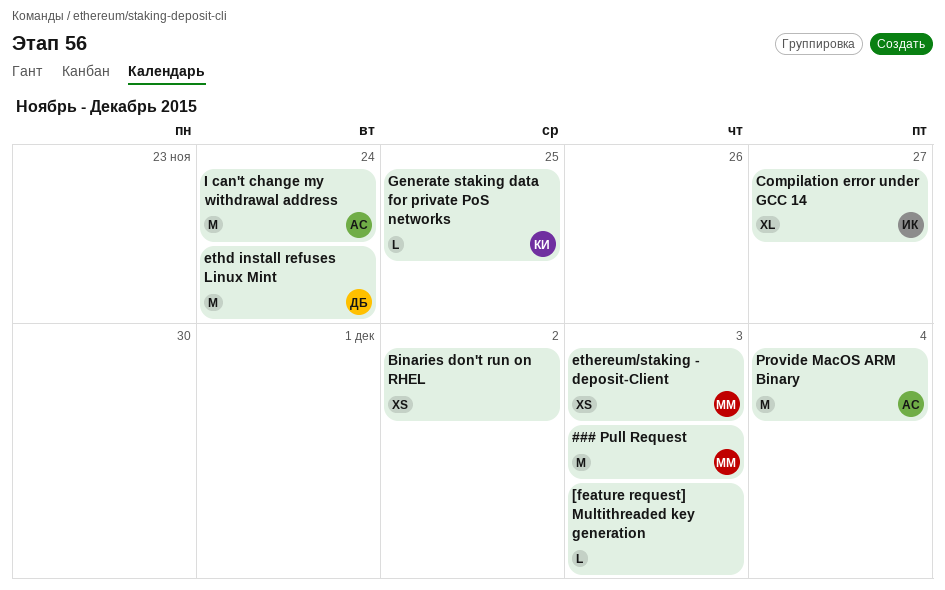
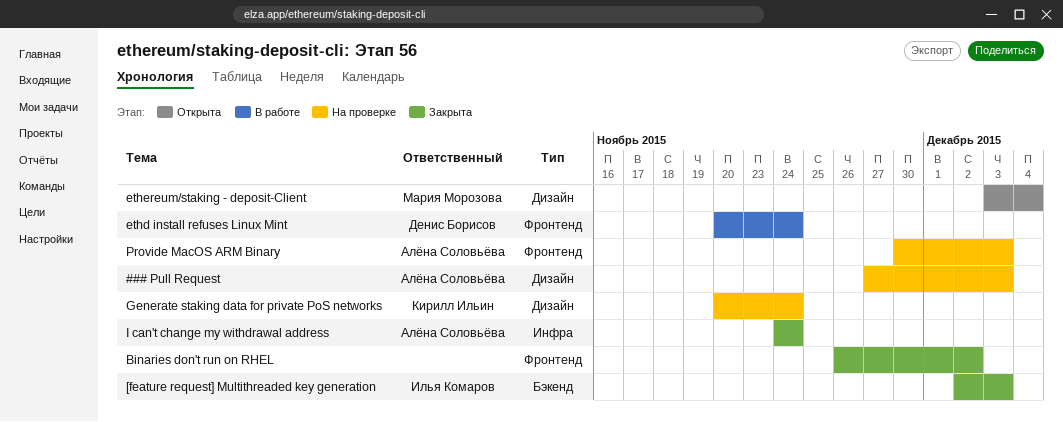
### Pull Request, owner: Мария Морозова -> Алёна Соловьёва
[feature request] Multithreaded key generation, owner: none -> Илья Комаров
Compilation error under GCC 14: present -> none
ethereum/staking - deposit-Client, due: Dec 3 -> Dec 4
Generate staking data for private PoS networks, due: Nov 25 -> Nov 24
Provide MacOS ARM Binary, due: Dec 4 -> Dec 3

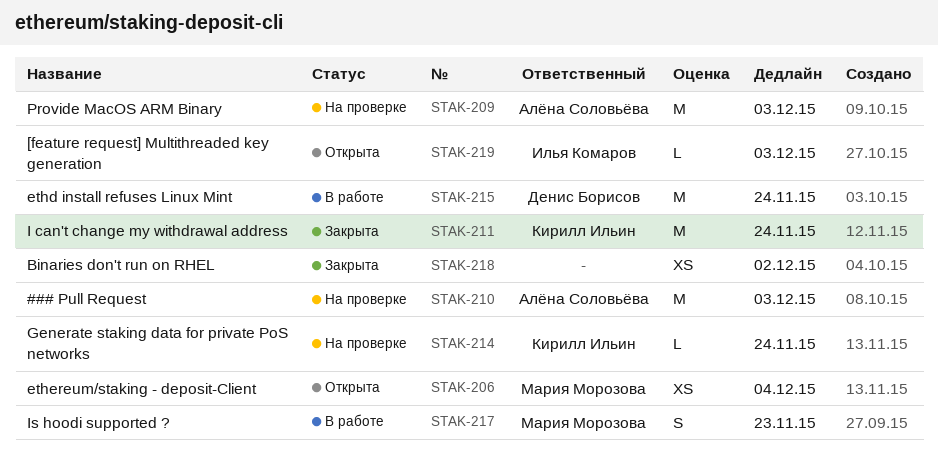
[feature request] Multithreaded key generation, status: Закрыта -> Открыта
I can't change my withdrawal address, owner: Алёна Соловьёва -> Кирилл Ильин
Is hoodi supported ?: none -> present

